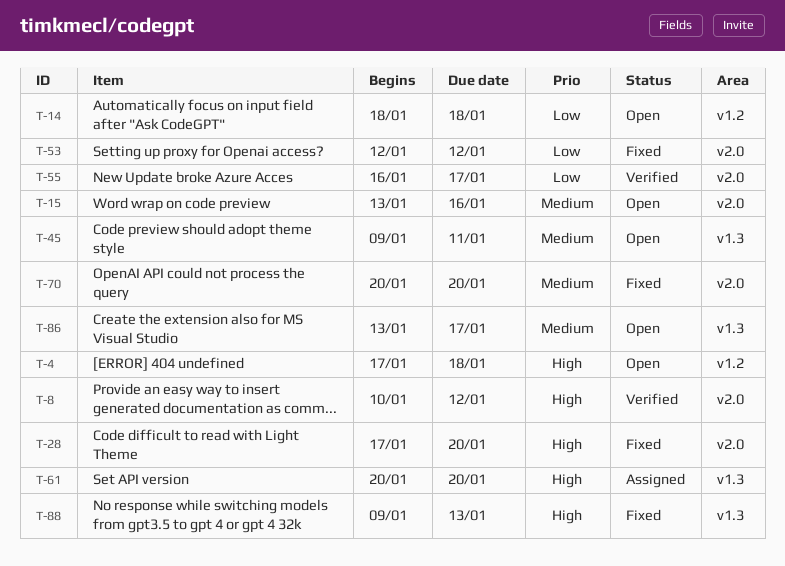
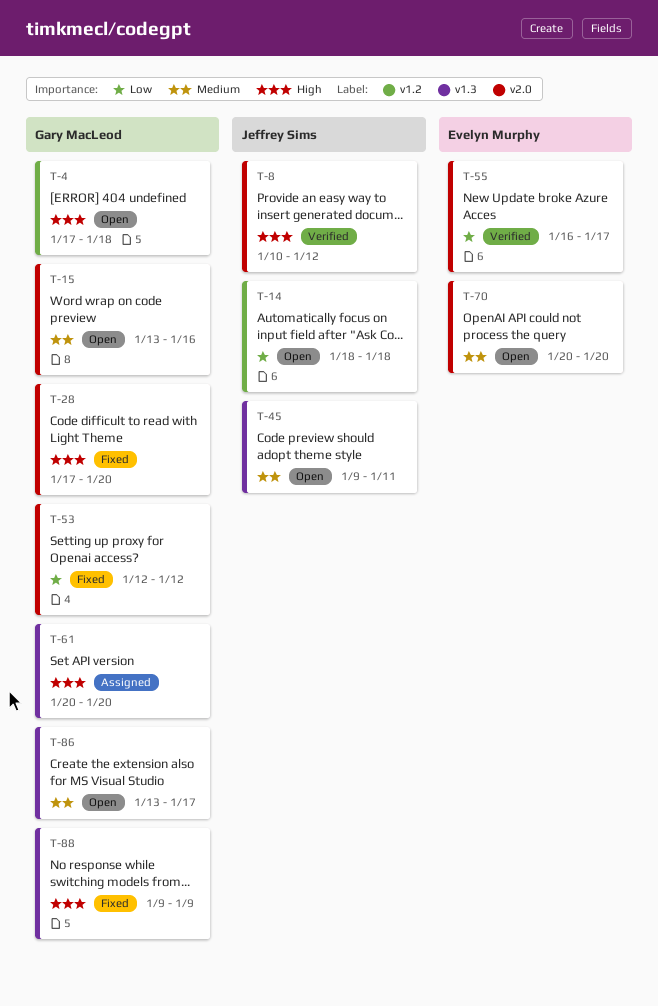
T-70, status: Fixed -> Open
T-88, due: Jan 13 -> Jan 9

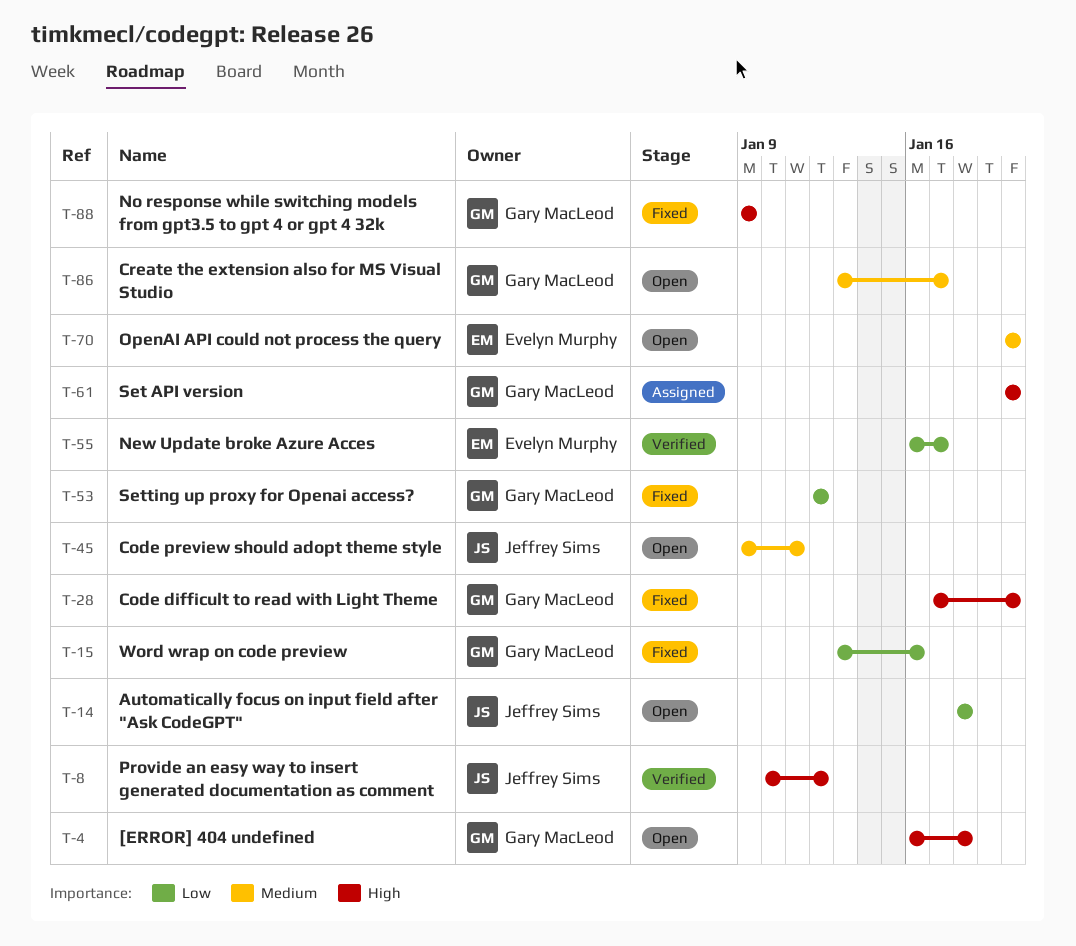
T-4, start: Jan 17 -> Jan 16
T-15, status: Open -> Fixed
T-15, priority: Medium -> Low

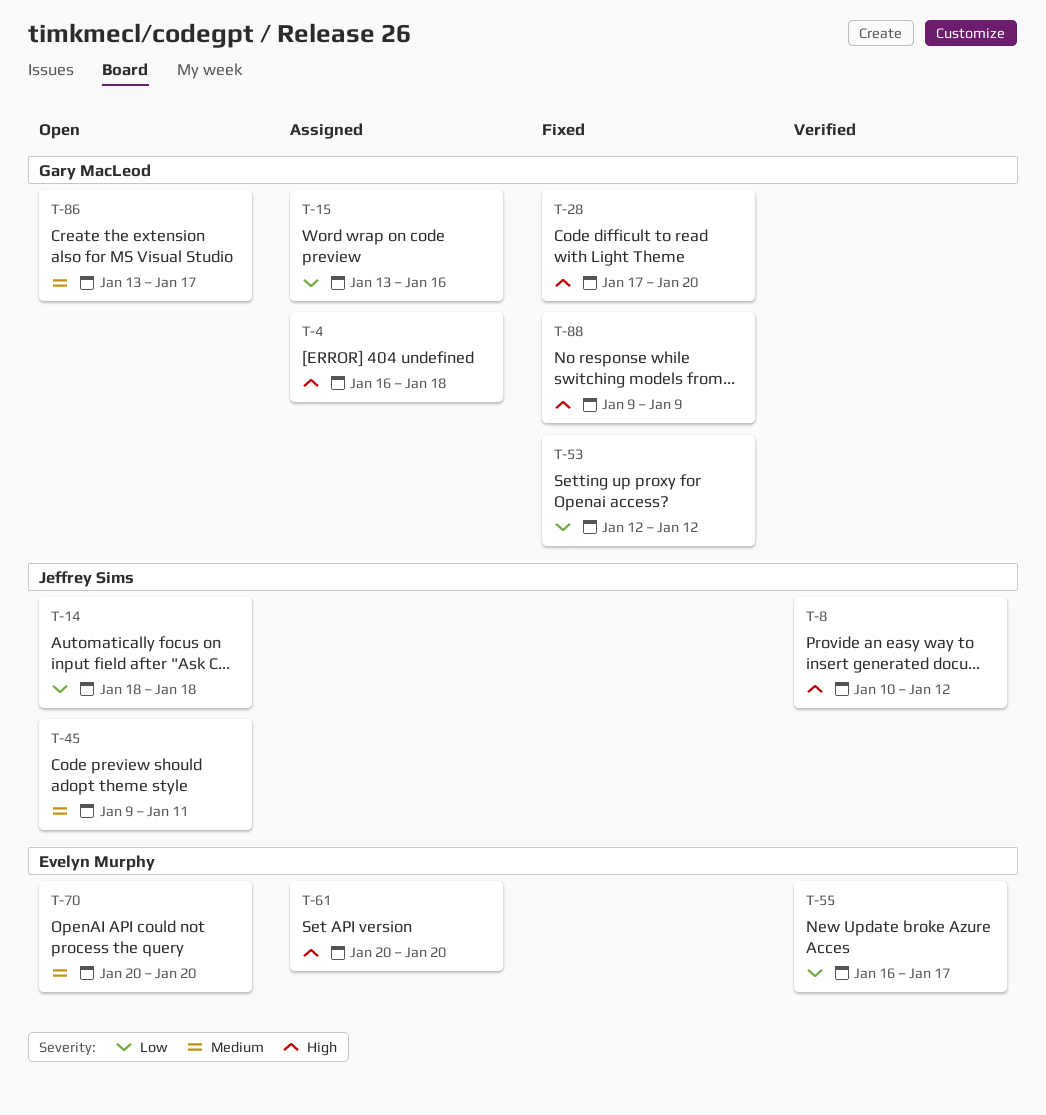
T-4, status: Open -> Assigned
T-15, status: Fixed -> Assigned
T-61, owner: Gary MacLeod -> Evelyn Murphy

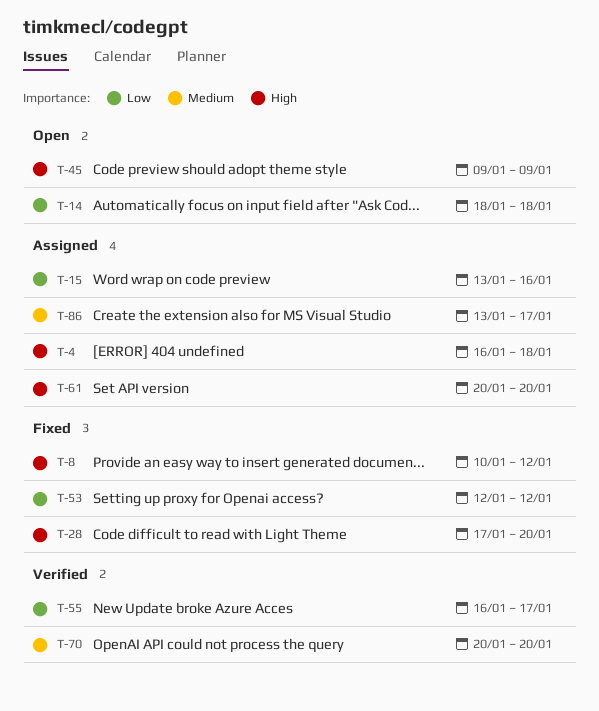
T-8, status: Verified -> Fixed
T-45, priority: Medium -> High
T-45, due: Jan 11 -> Jan 9
T-70, status: Open -> Verified
T-86, status: Open -> Assigned
T-88: present -> none

